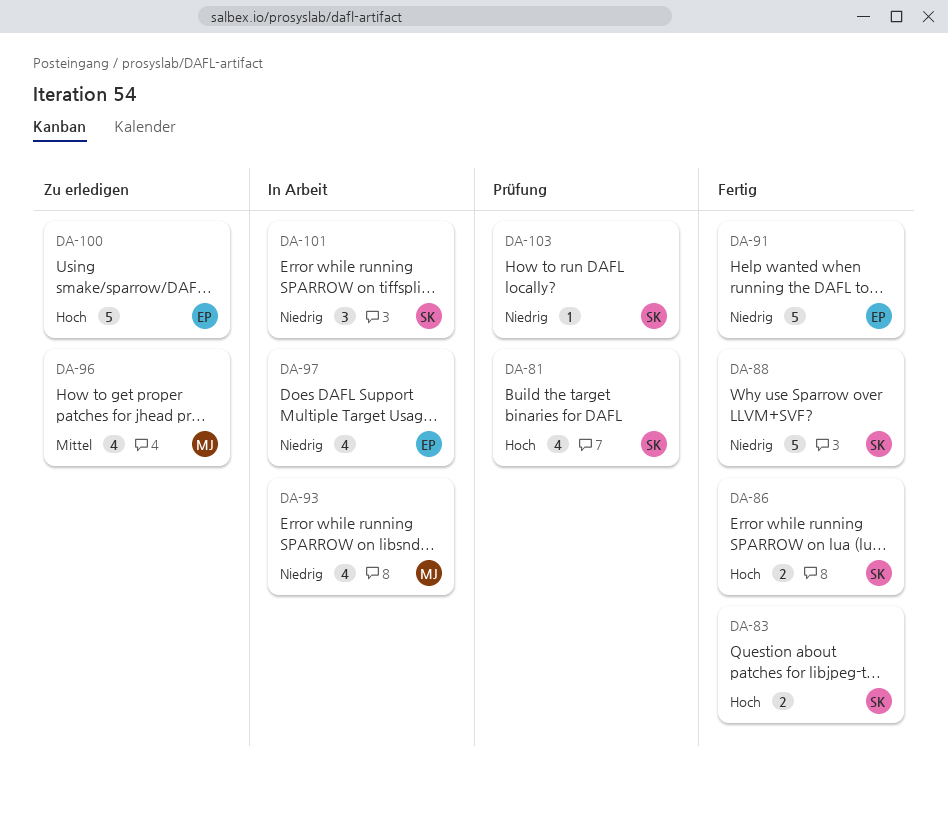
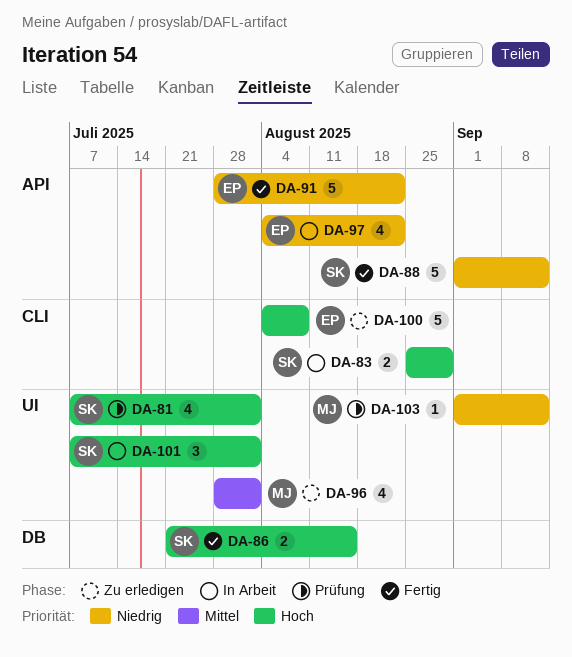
DA-83, status: Fertig -> In Arbeit
DA-93: present -> none
DA-101, priority: Niedrig -> Hoch
DA-103, owner: SK -> MJ

